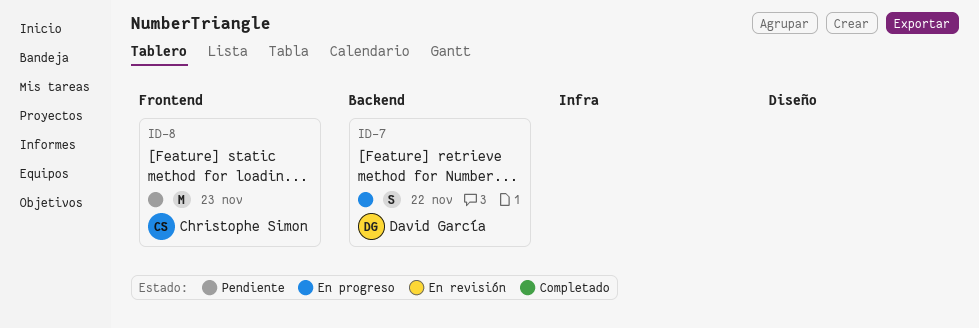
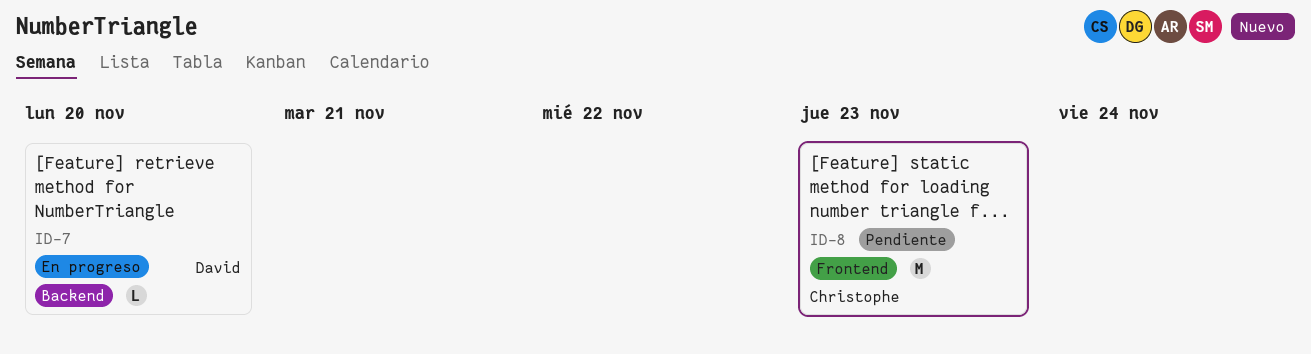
ID-7, estimate: S -> L
ID-7, due: Nov 22 -> Nov 20

